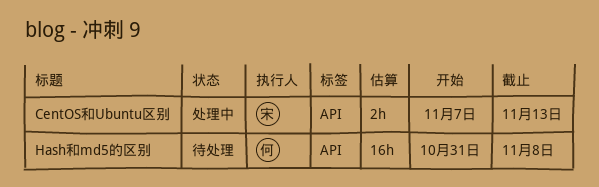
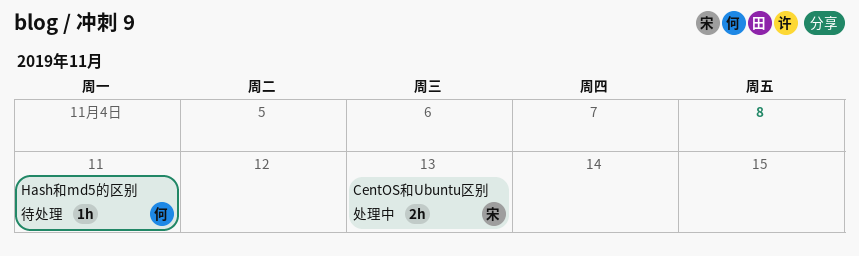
Hash和md5的区别, estimate: 16h -> 1h
Hash和md5的区别, due: Nov 8 -> Nov 11

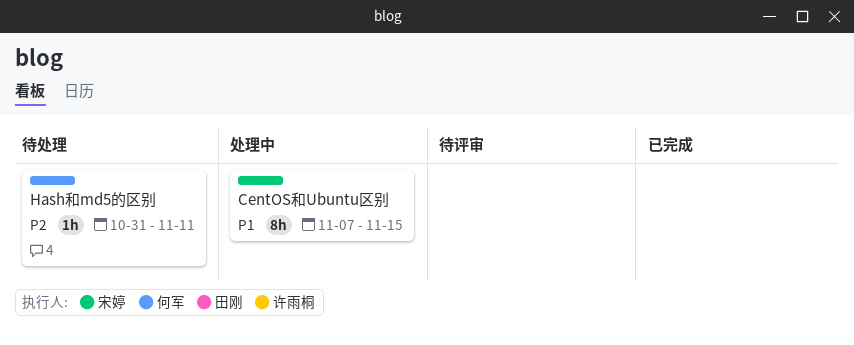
CentOS和Ubuntu区别, estimate: 2h -> 8h
CentOS和Ubuntu区别, due: Nov 13 -> Nov 15

